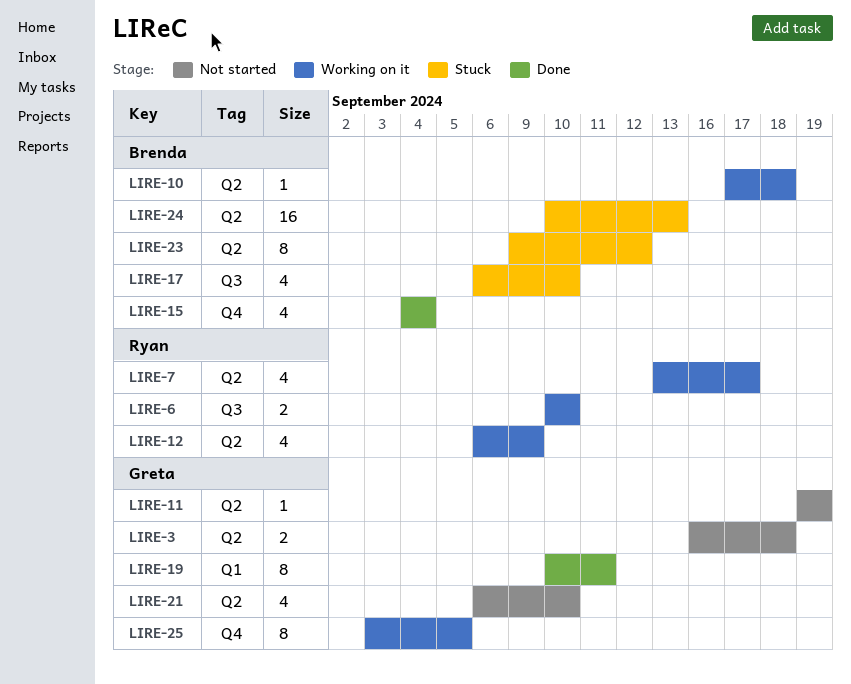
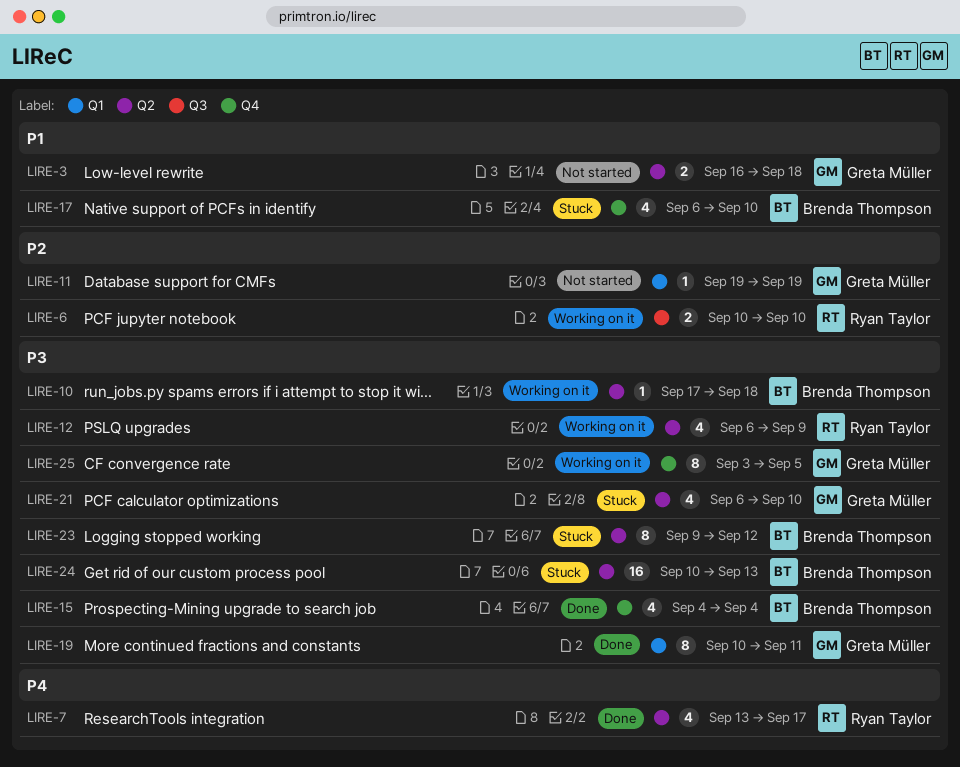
LIRE-7, status: Working on it -> Done
LIRE-11, label: Q2 -> Q1
LIRE-17, label: Q3 -> Q4
LIRE-21, status: Not started -> Stuck

